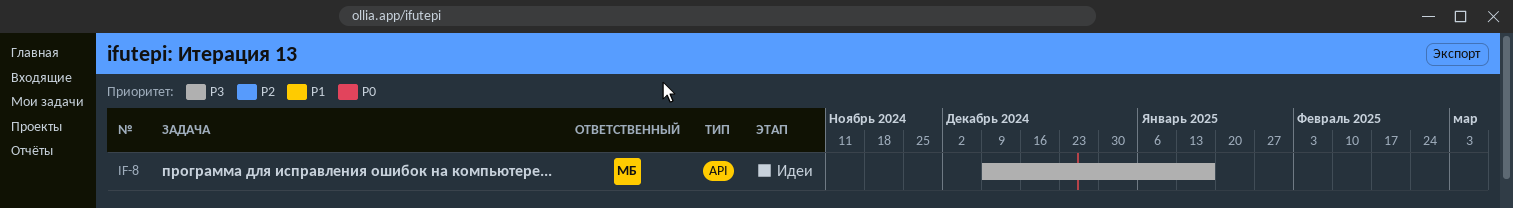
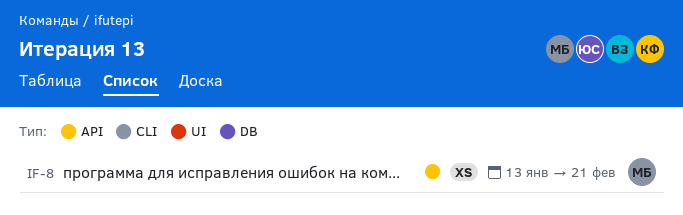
IF-8, start: Dec 9 -> Jan 13
IF-8, due: Jan 17 -> Feb 21

